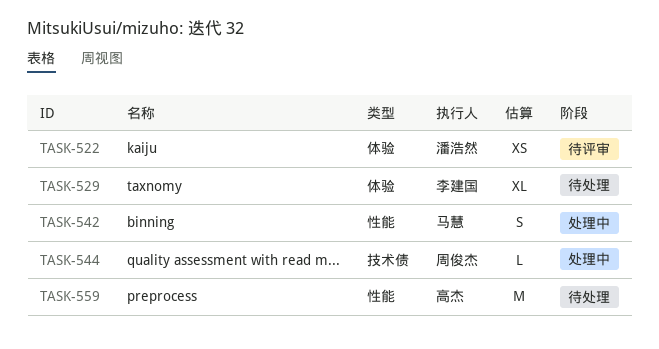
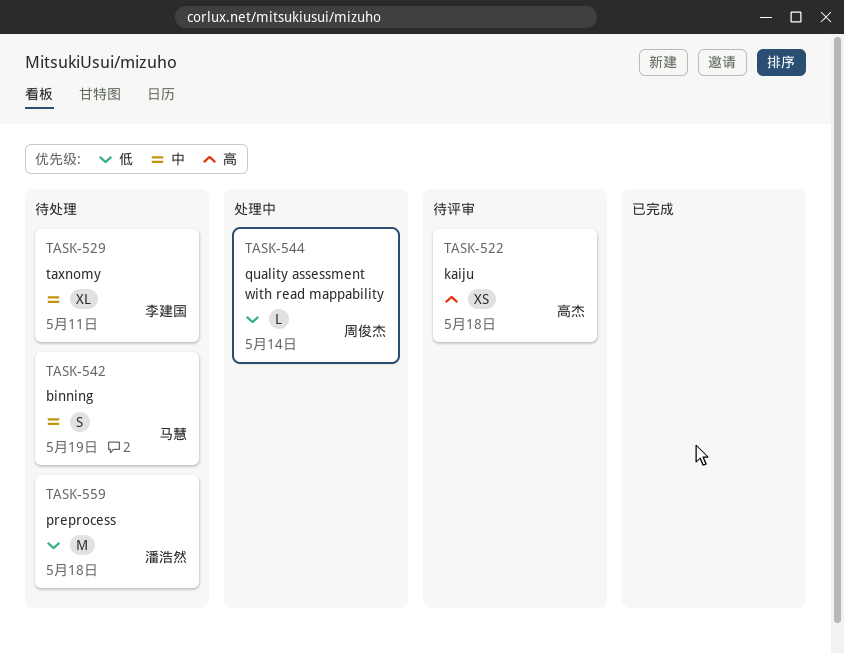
TASK-522, owner: 潘浩然 -> 高杰
TASK-542, status: 处理中 -> 待处理
TASK-559, owner: 高杰 -> 潘浩然

